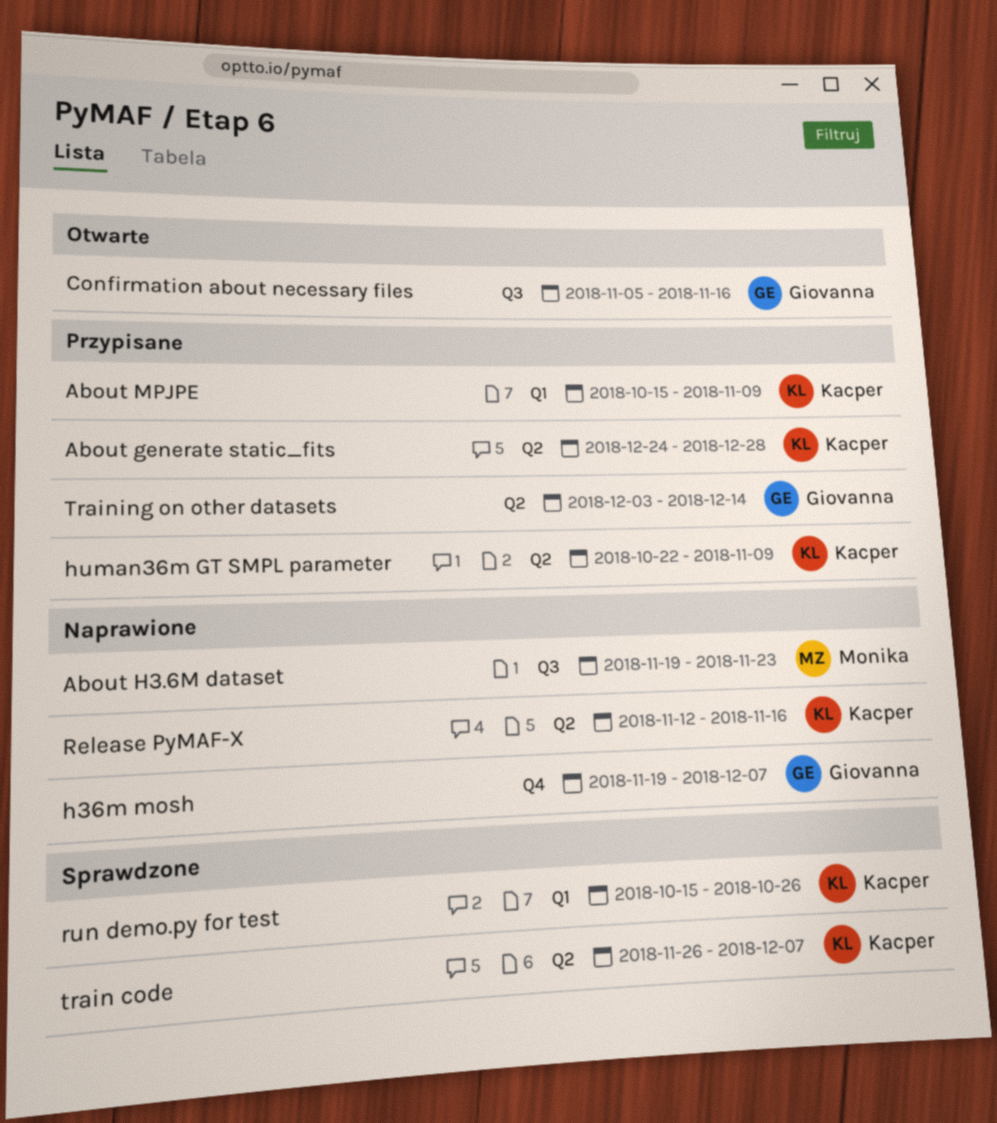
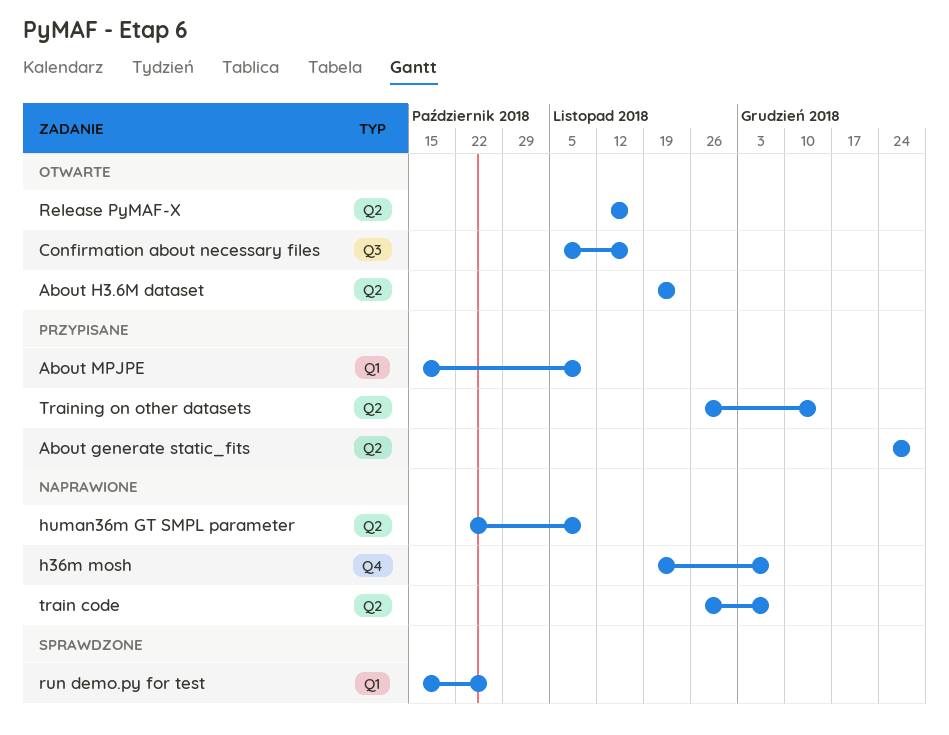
About H3.6M dataset, status: Naprawione -> Otwarte
About H3.6M dataset, label: Q3 -> Q2
human36m GT SMPL parameter, status: Przypisane -> Naprawione
Release PyMAF-X, status: Naprawione -> Otwarte
train code, status: Sprawdzone -> Naprawione
Training on other datasets, start: Dec 3 -> Nov 26

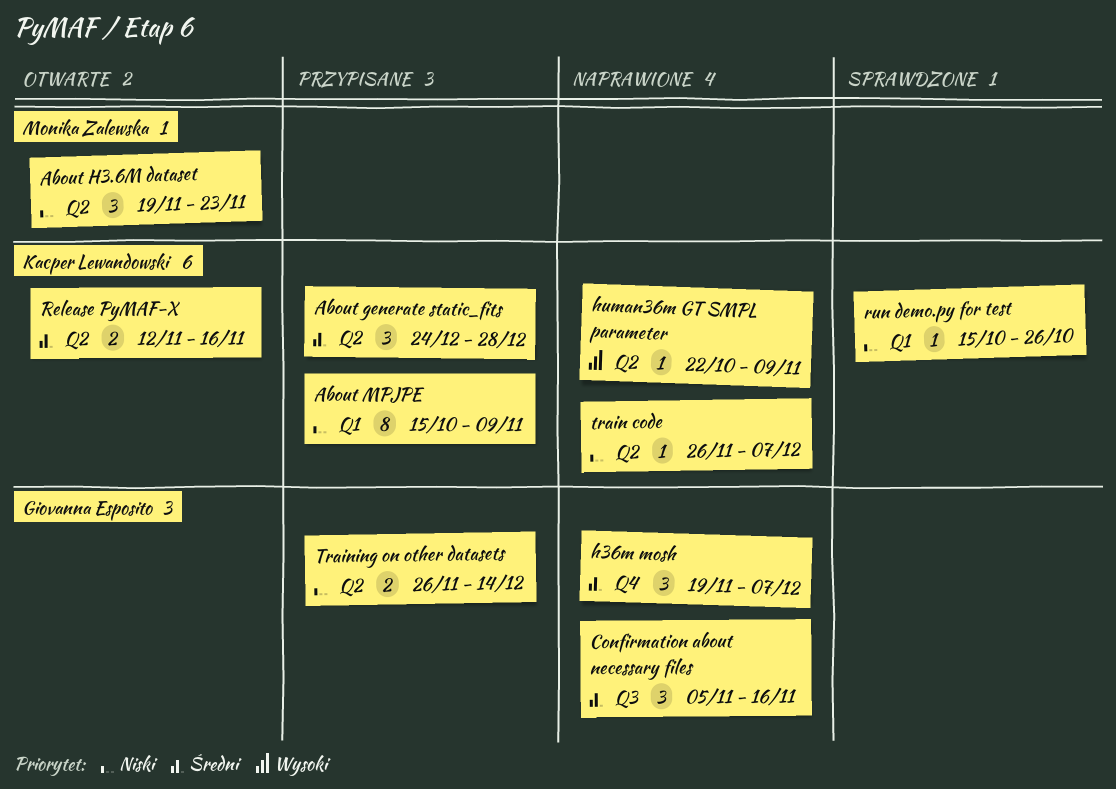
Confirmation about necessary files, status: Otwarte -> Naprawione

